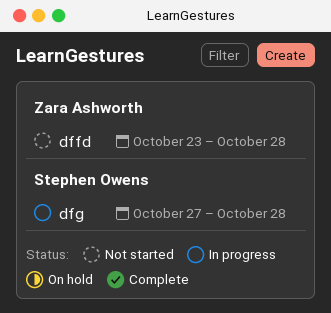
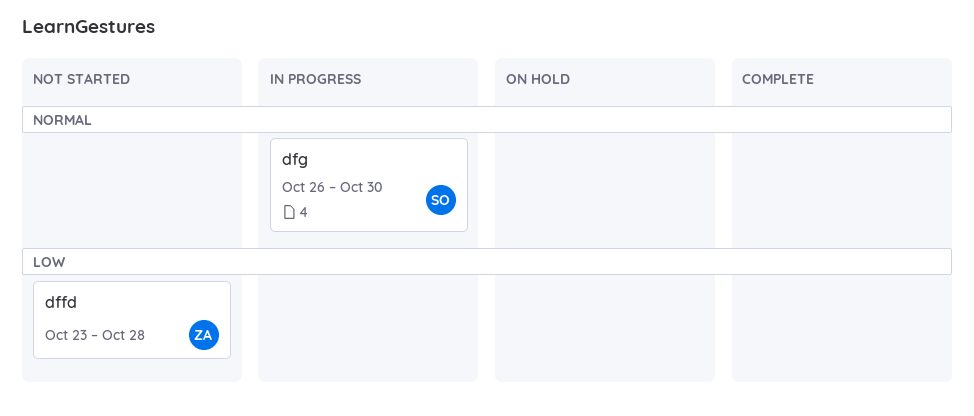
dfg, start: Oct 27 -> Oct 26
dfg, due: Oct 28 -> Oct 30

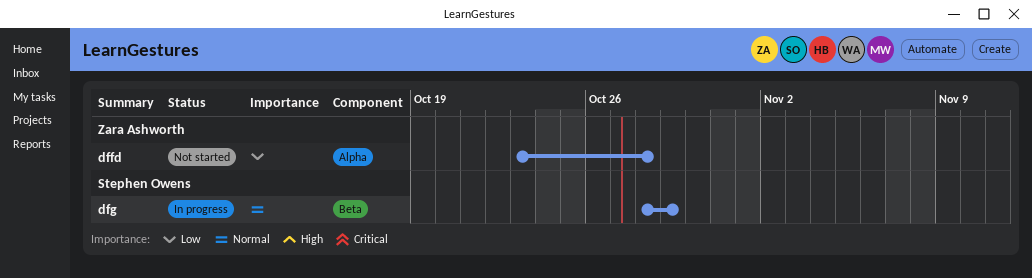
dfg, start: Oct 26 -> Oct 28
dfg, due: Oct 30 -> Oct 29

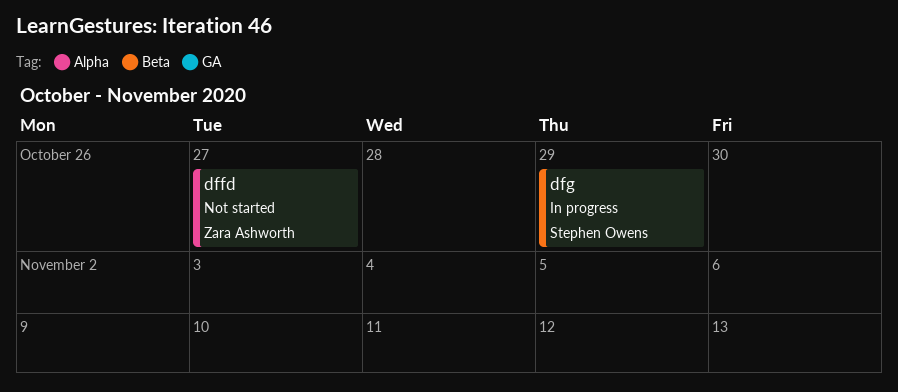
dffd, due: Oct 28 -> Oct 27

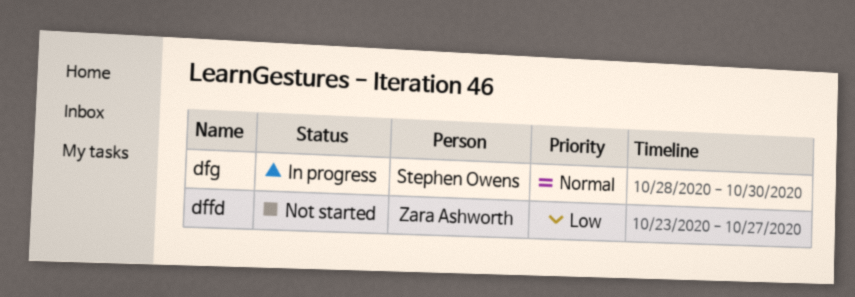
dfg, due: Oct 29 -> Oct 30

